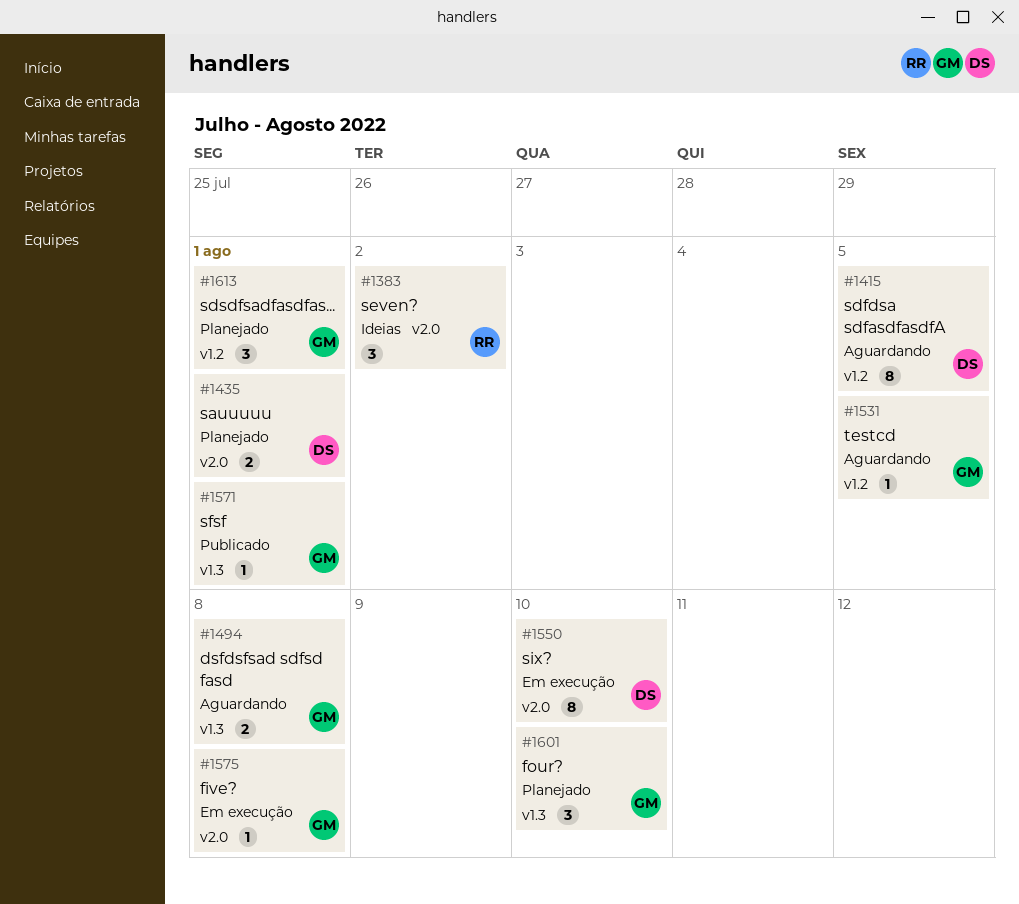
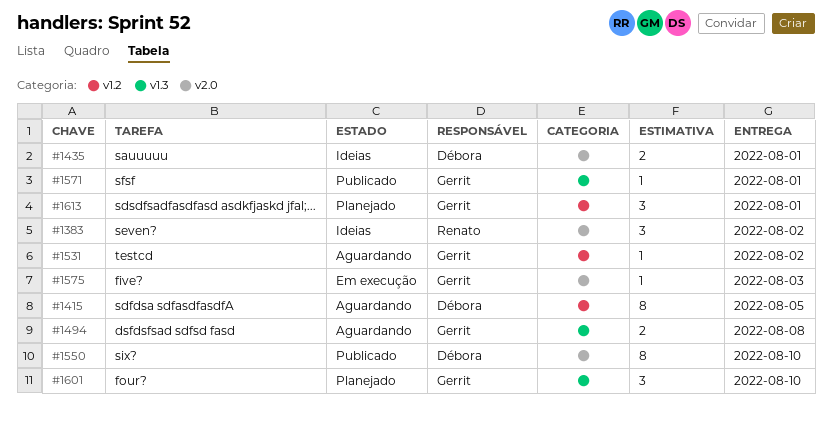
#1435, status: Planejado -> Ideias
#1531, due: Aug 5 -> Aug 2
#1550, status: Em execução -> Publicado
#1575, due: Aug 8 -> Aug 3

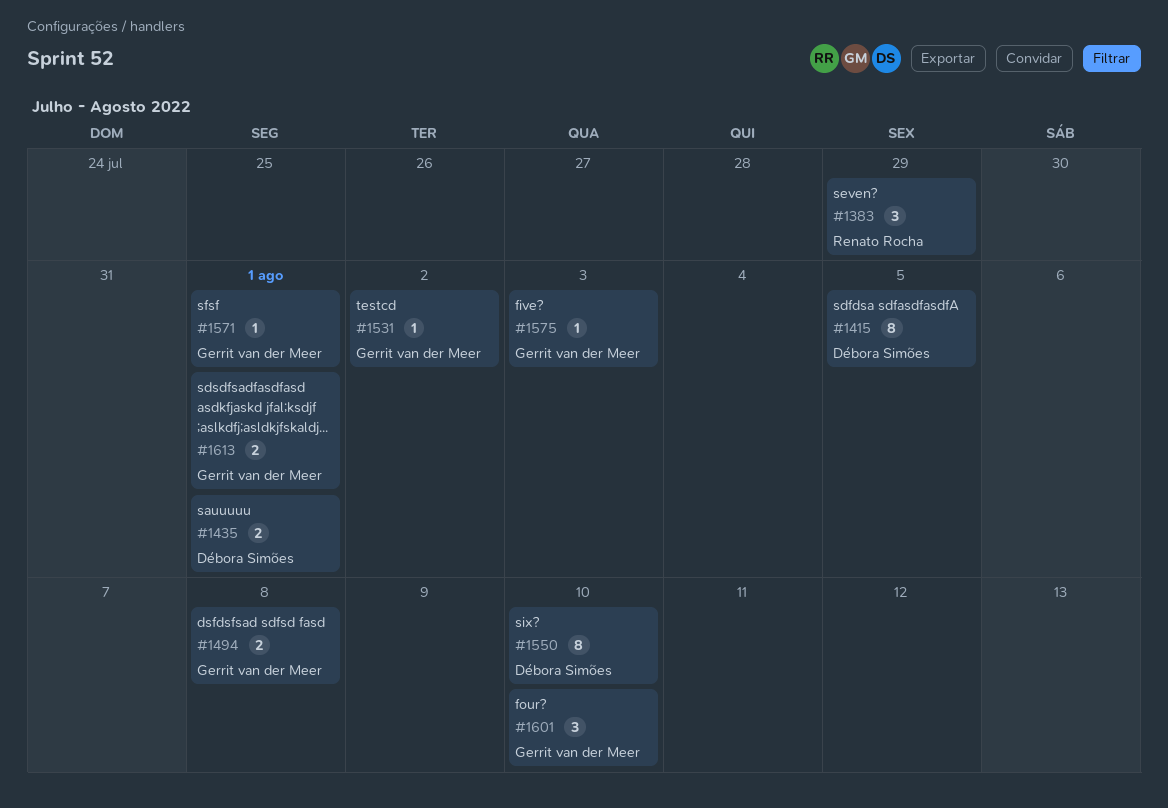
#1383, due: Aug 2 -> Jul 29
#1613, estimate: 3 -> 2

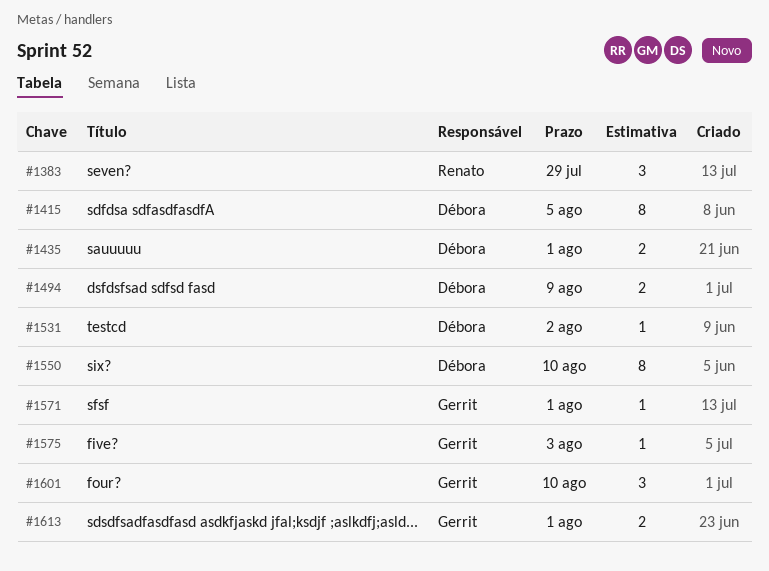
#1494, owner: Gerrit van der Meer -> Débora Simões
#1494, due: Aug 8 -> Aug 9
#1531, owner: Gerrit van der Meer -> Débora Simões

